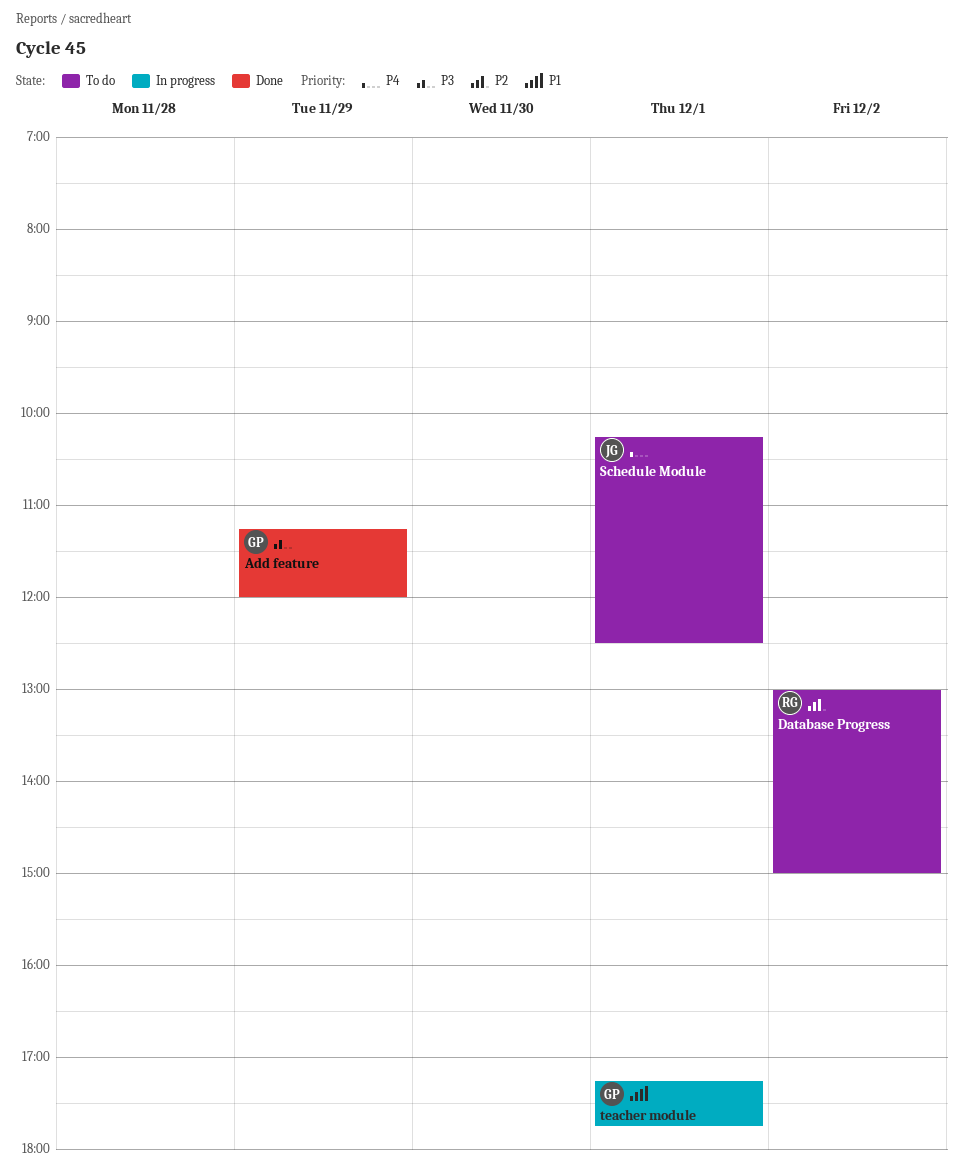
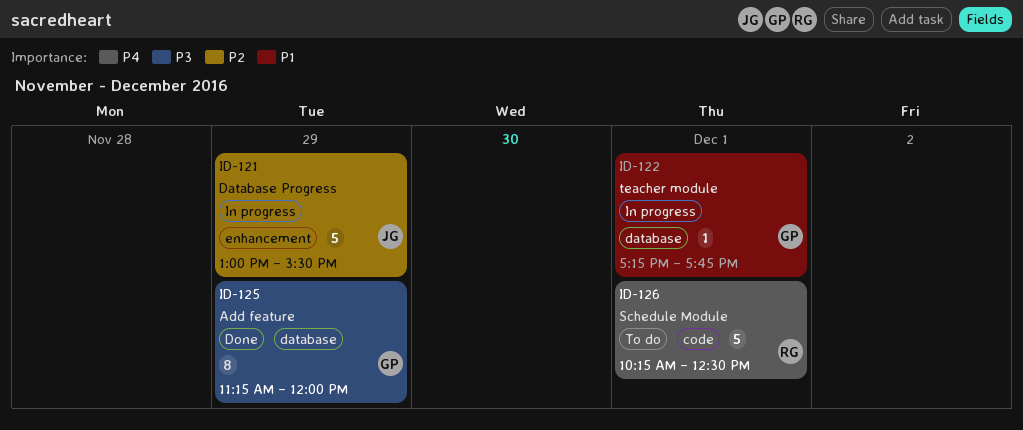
Database Progress, status: To do -> In progress
Database Progress, owner: RG -> JG
Database Progress, day: Dec 2 -> Nov 29
Database Progress, ends: 15:00 -> 15:30
Schedule Module, owner: JG -> RG

